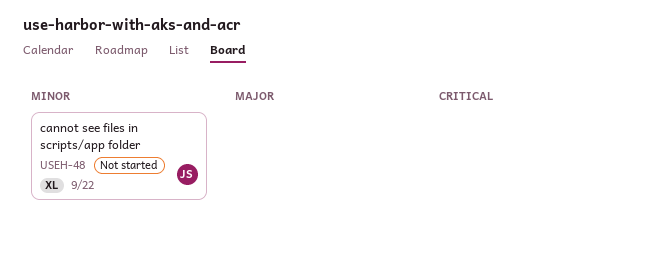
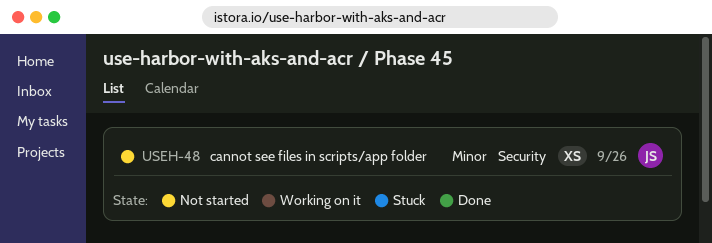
USEH-48, estimate: XL -> XS
USEH-48, due: Sep 22 -> Sep 26

